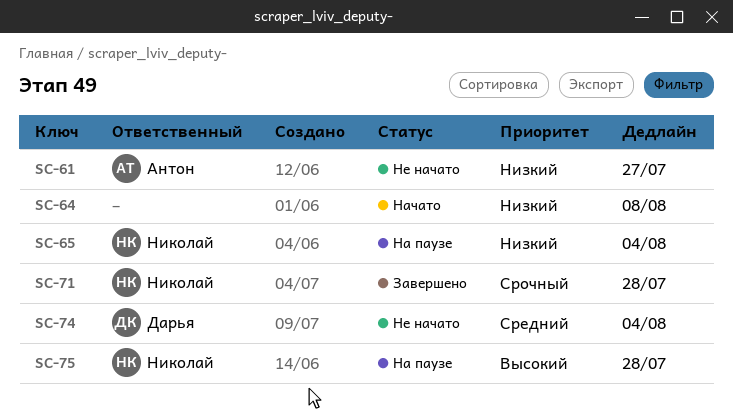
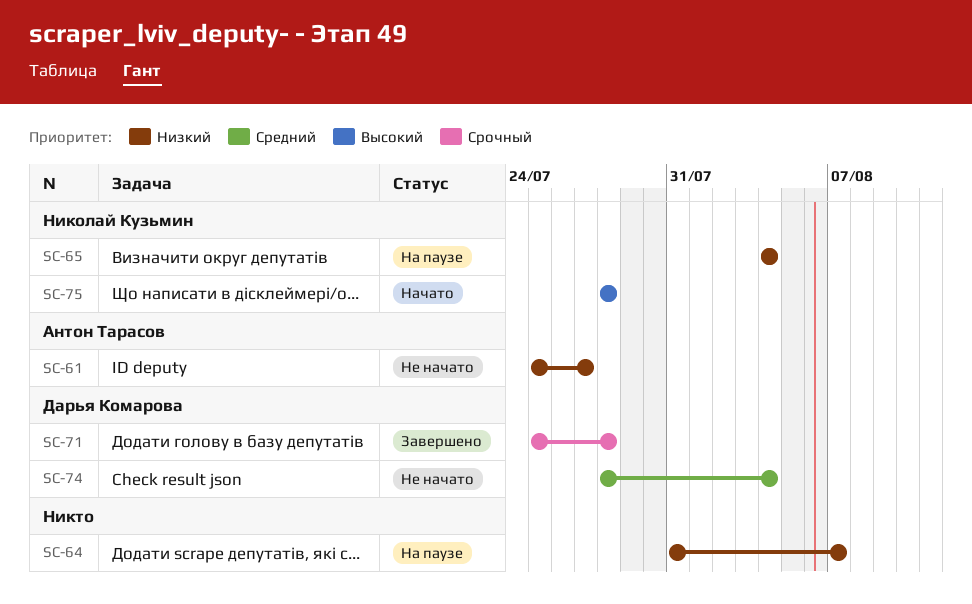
SC-64, status: Начато -> На паузе
SC-64, due: Aug 8 -> Aug 7
SC-71, owner: Николай Кузьмин -> Дарья Комарова
SC-75, status: На паузе -> Начато

